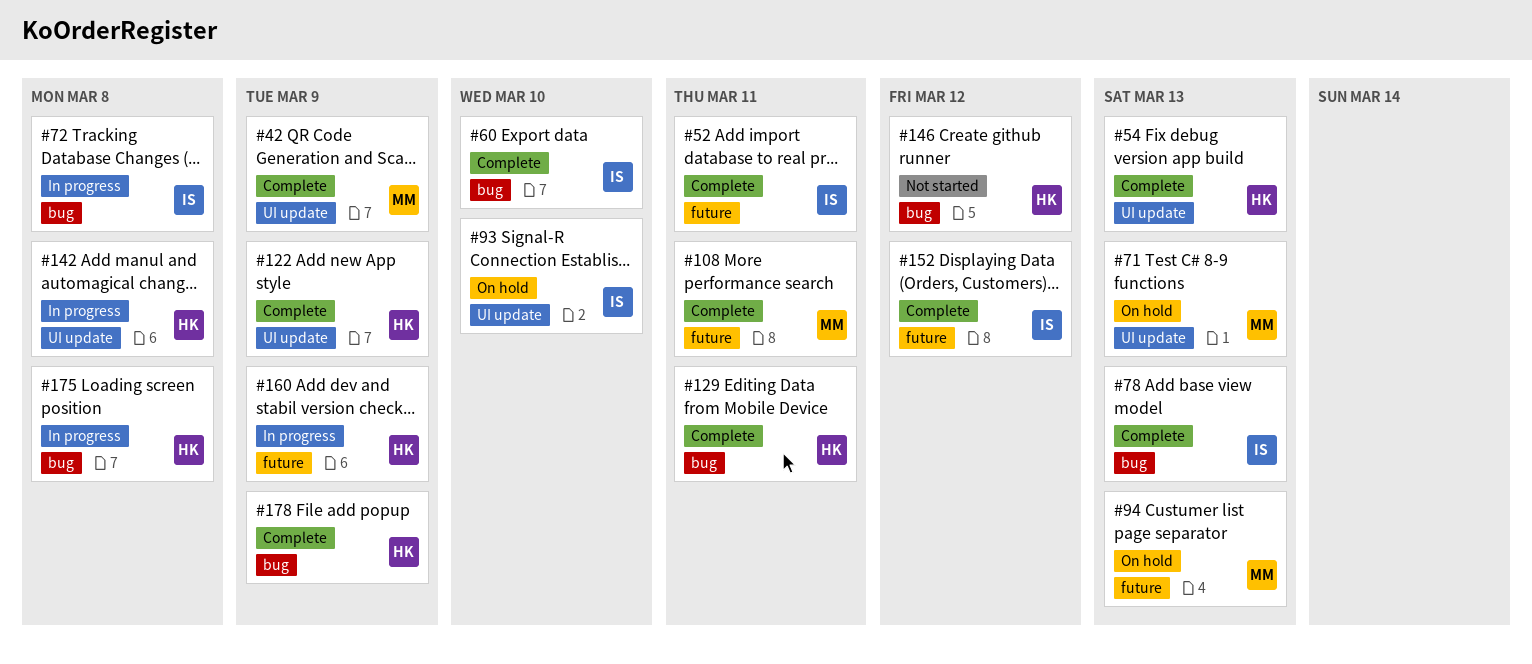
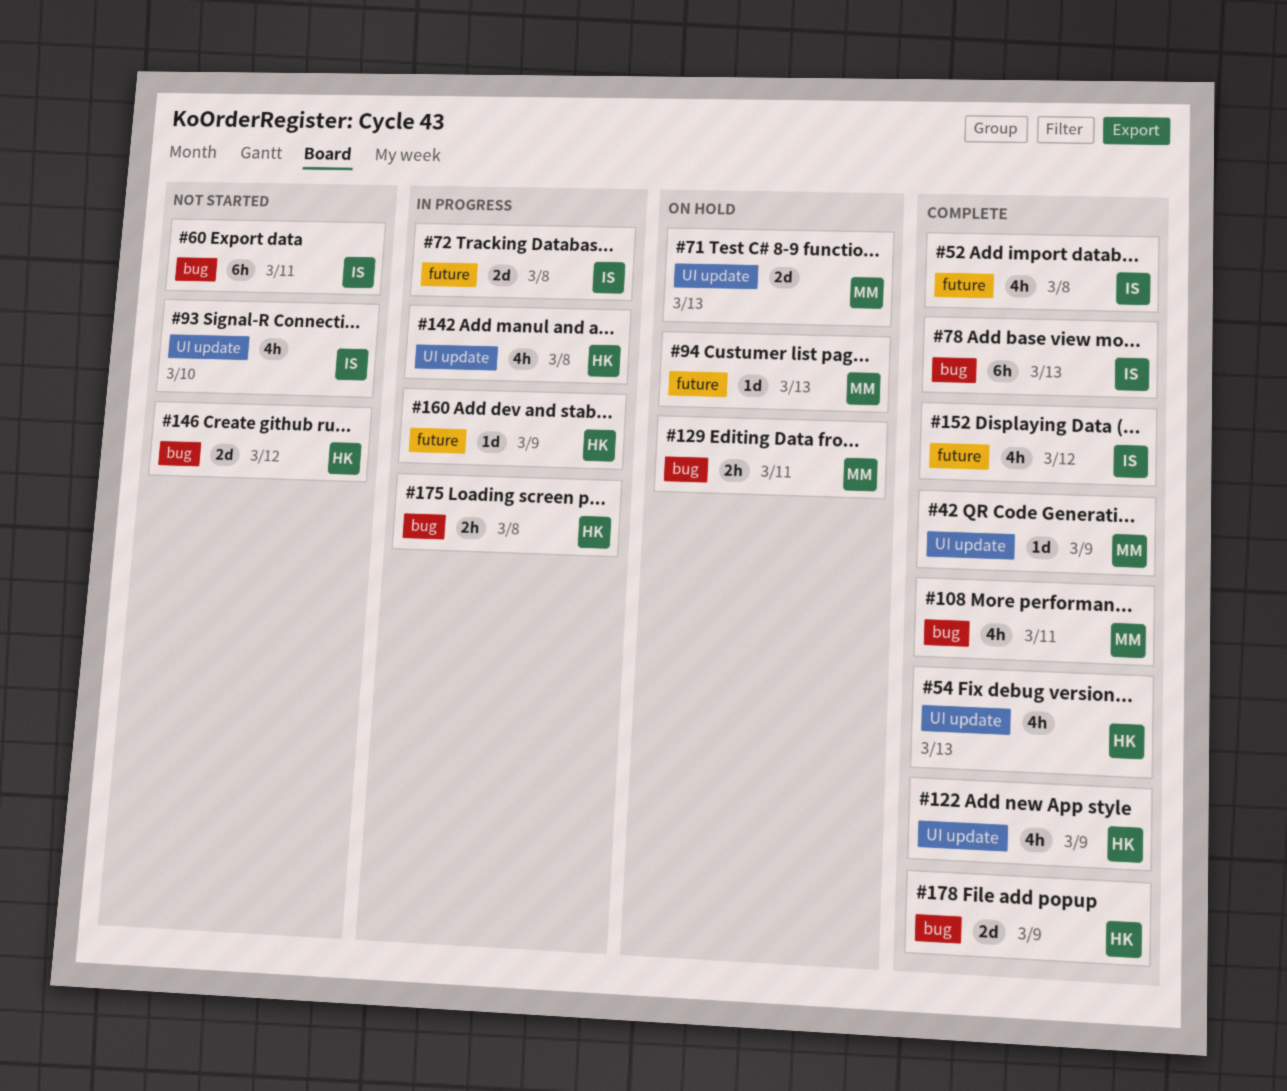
#52, due: Mar 11 -> Mar 8
#60, status: Complete -> Not started
#60, due: Mar 10 -> Mar 11
#72, label: bug -> future
#93, status: On hold -> Not started
#108, label: future -> bug
#129, status: Complete -> On hold
#129, owner: HK -> MM

